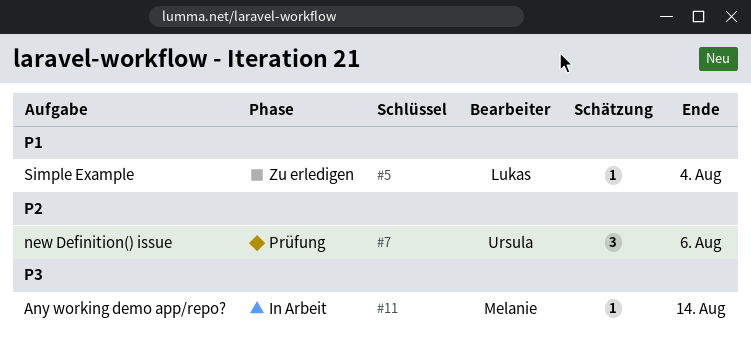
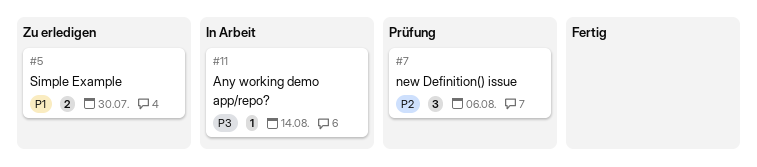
#5, estimate: 1 -> 2
#5, due: Aug 4 -> Jul 30

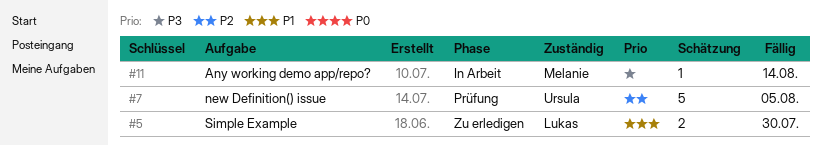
#7, estimate: 3 -> 5
#7, due: Aug 6 -> Aug 5

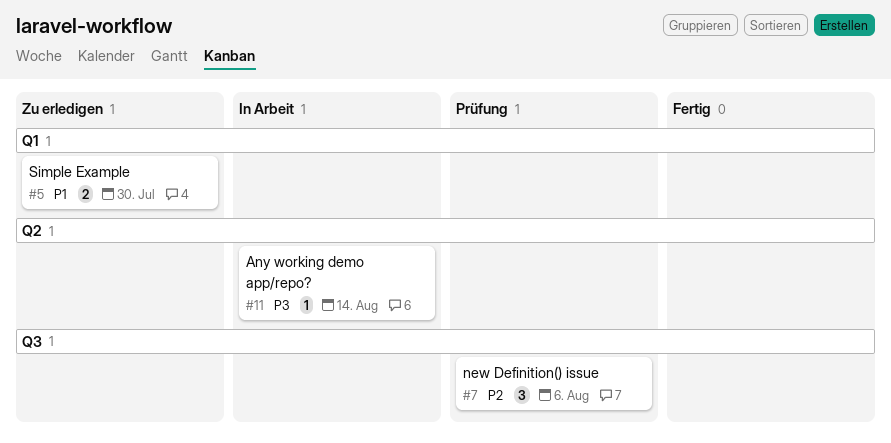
#7, estimate: 5 -> 3
#7, due: Aug 5 -> Aug 6

